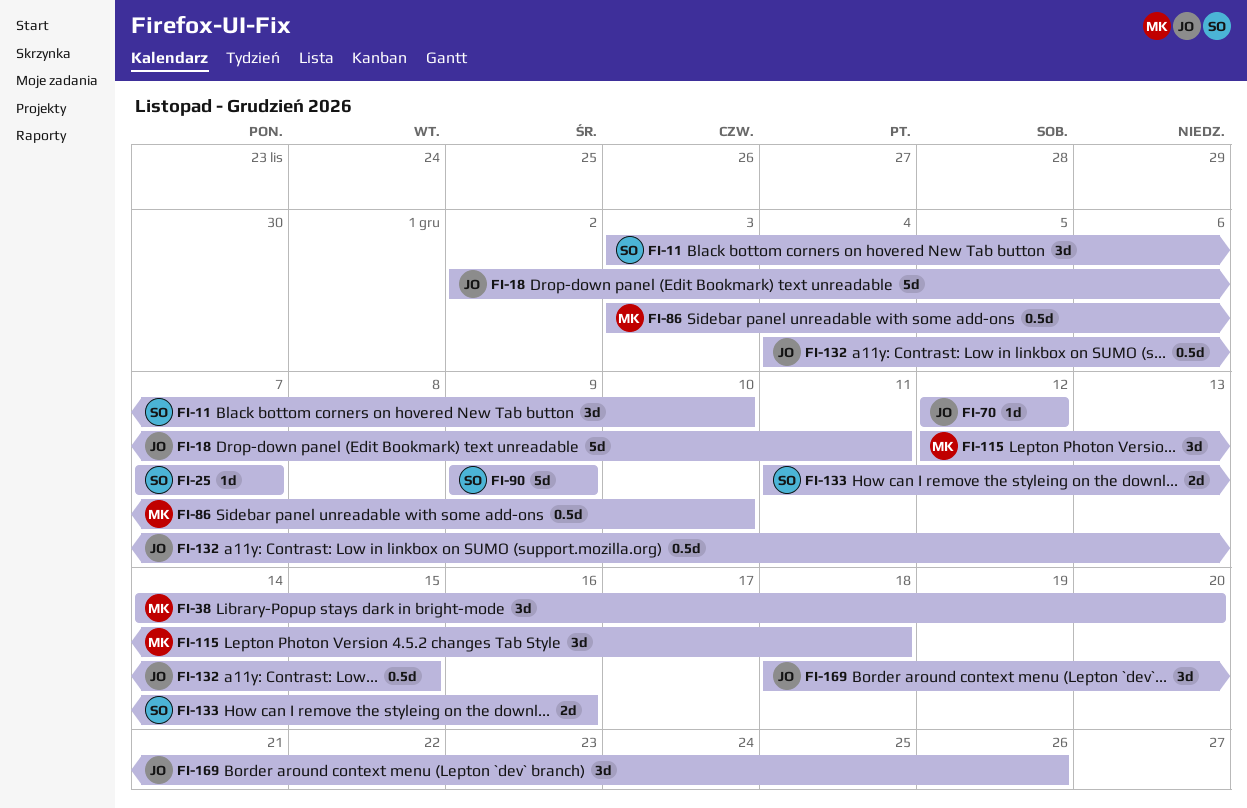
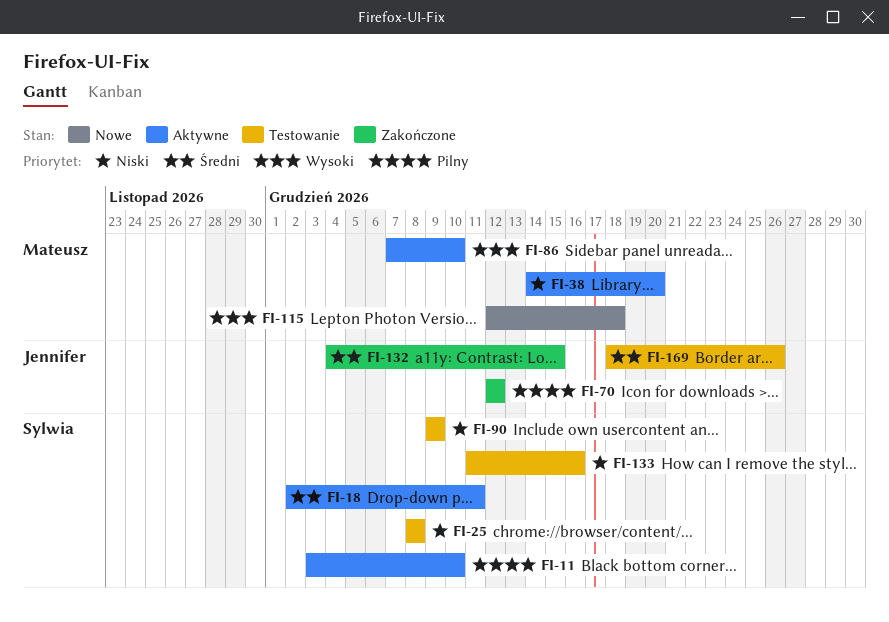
FI-18, owner: Jennifer -> Sylwia
FI-25, start: Dec 7 -> Dec 8
FI-25, due: Dec 7 -> Dec 8
FI-86, start: Dec 3 -> Dec 7

